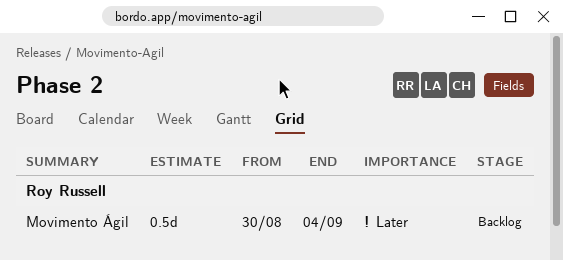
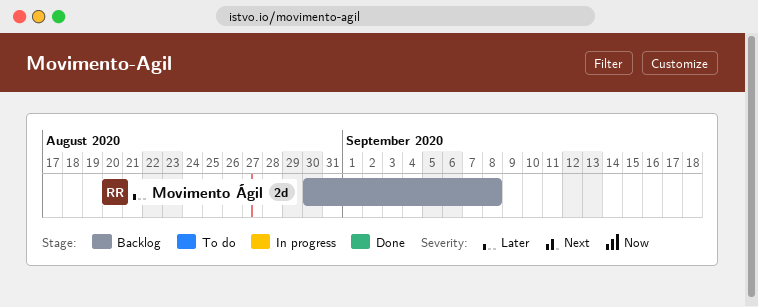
Movimento Ágil, estimate: 0.5d -> 2d
Movimento Ágil, due: Sep 4 -> Sep 8

